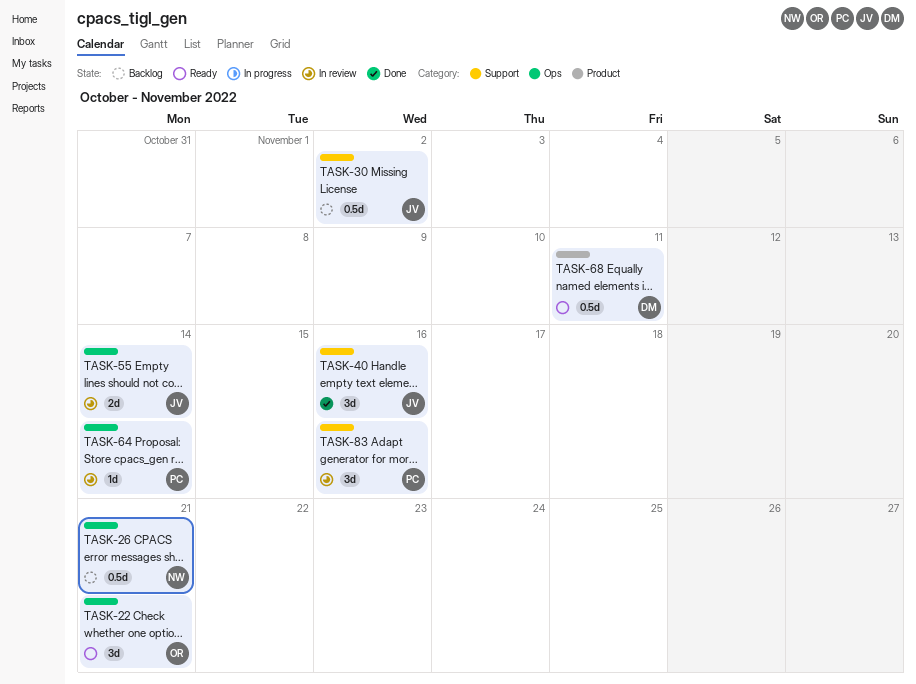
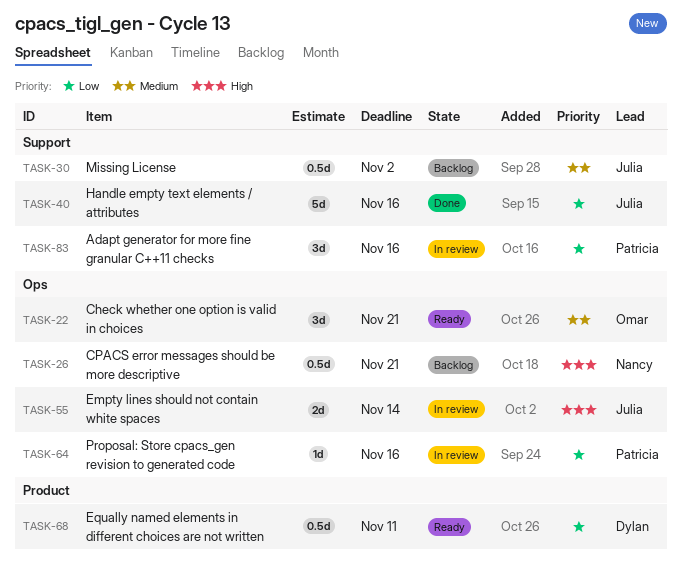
TASK-40, estimate: 3d -> 5d
TASK-64, due: Nov 14 -> Nov 16

